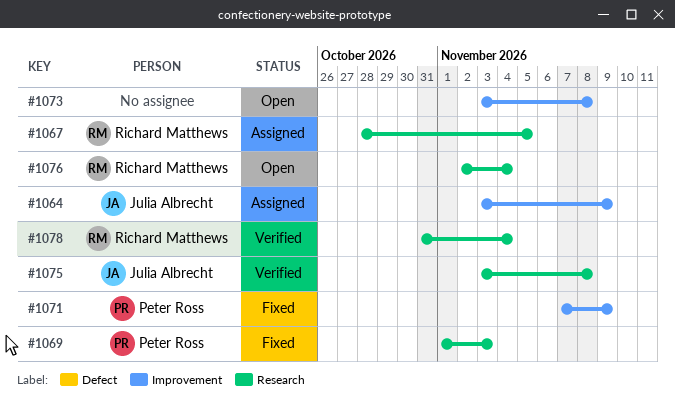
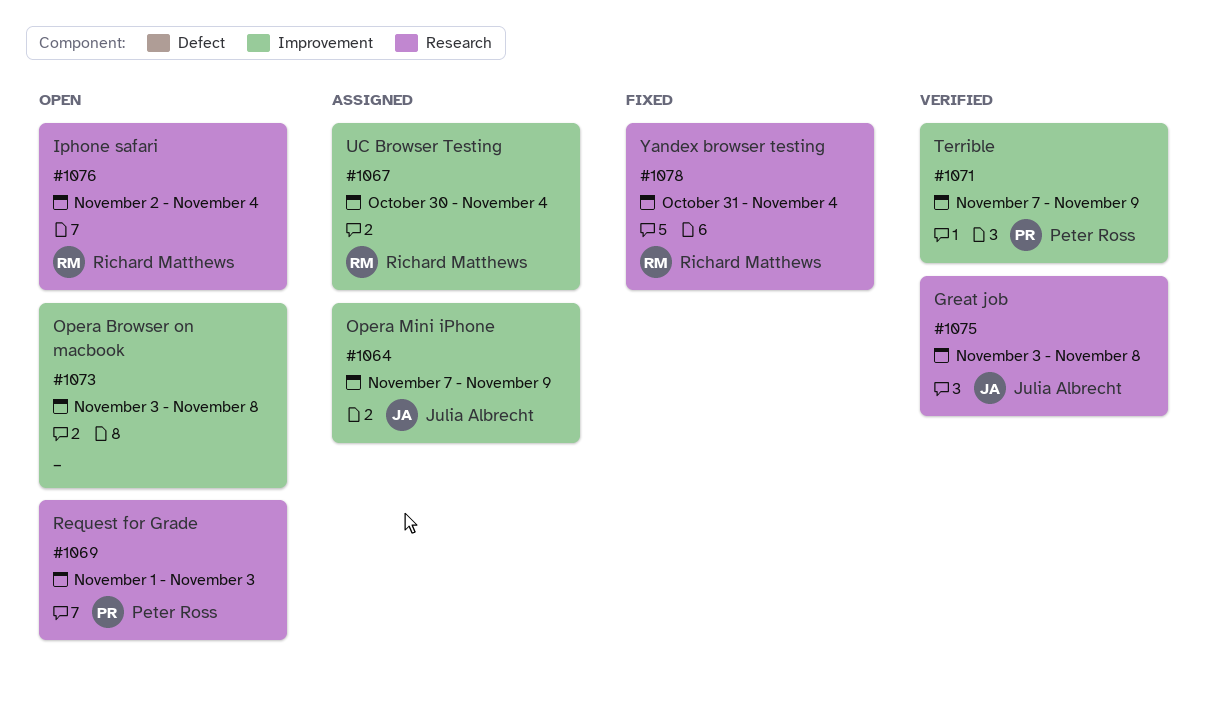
#1064, start: Nov 3 -> Nov 7
#1067, label: Research -> Improvement
#1067, start: Oct 28 -> Oct 30
#1067, due: Nov 5 -> Nov 4
#1069, status: Fixed -> Open
#1071, status: Fixed -> Verified
#1078, status: Verified -> Fixed

